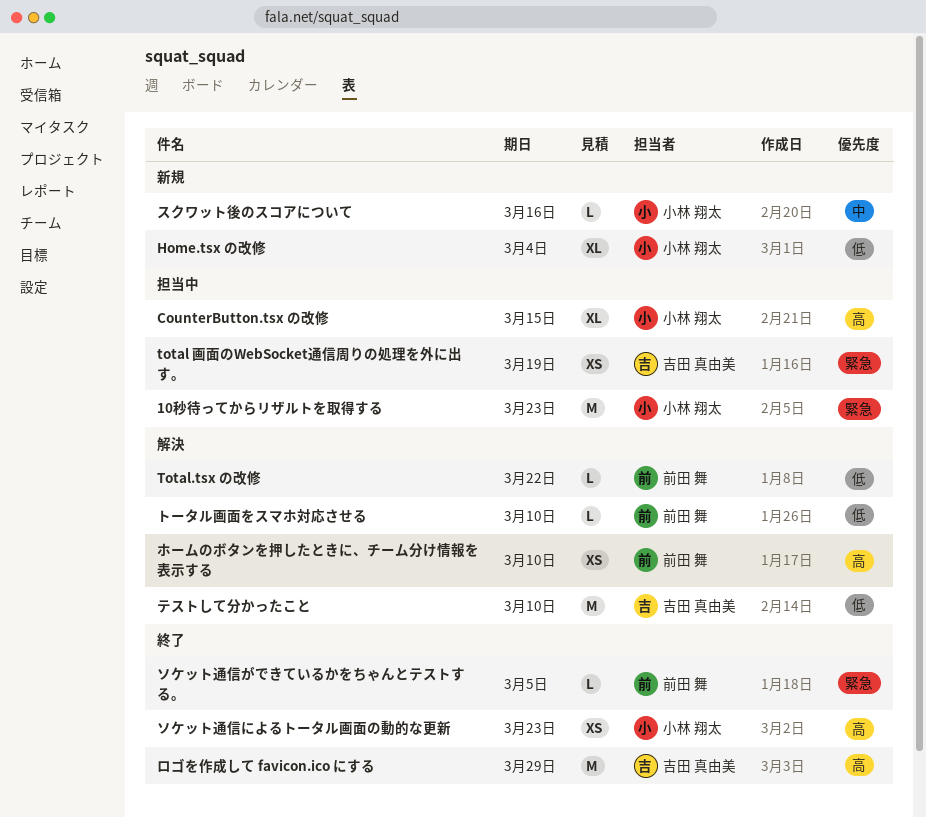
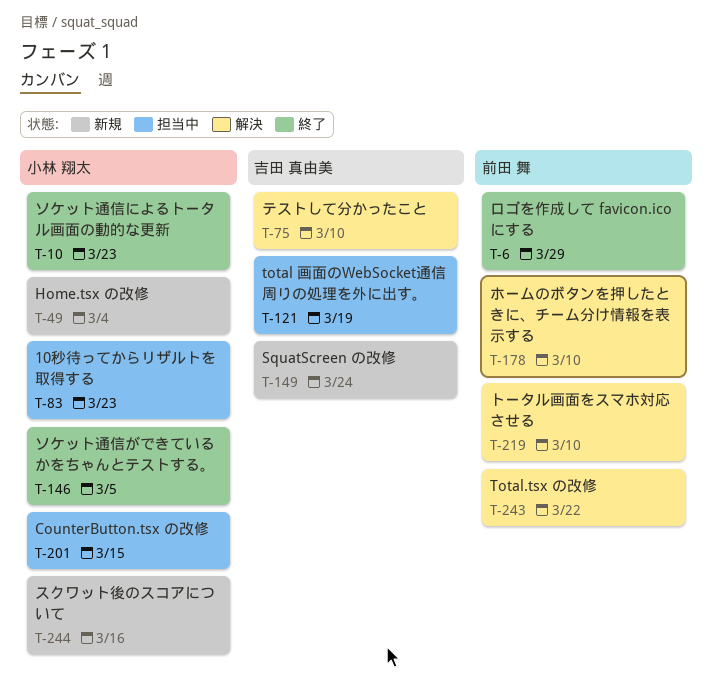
SquatScreen の改修: none -> present
ソケット通信ができているかをちゃんとテストする。, owner: 前田 舞 -> 小林 翔太
ロゴを作成して favicon.ico にする, owner: 吉田 真由美 -> 前田 舞

